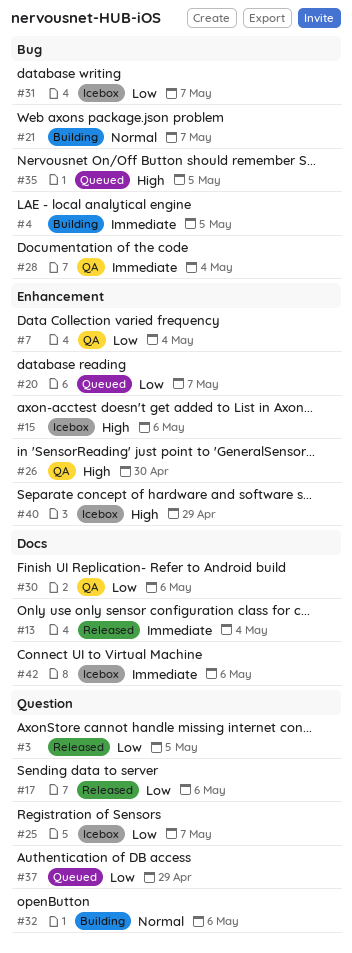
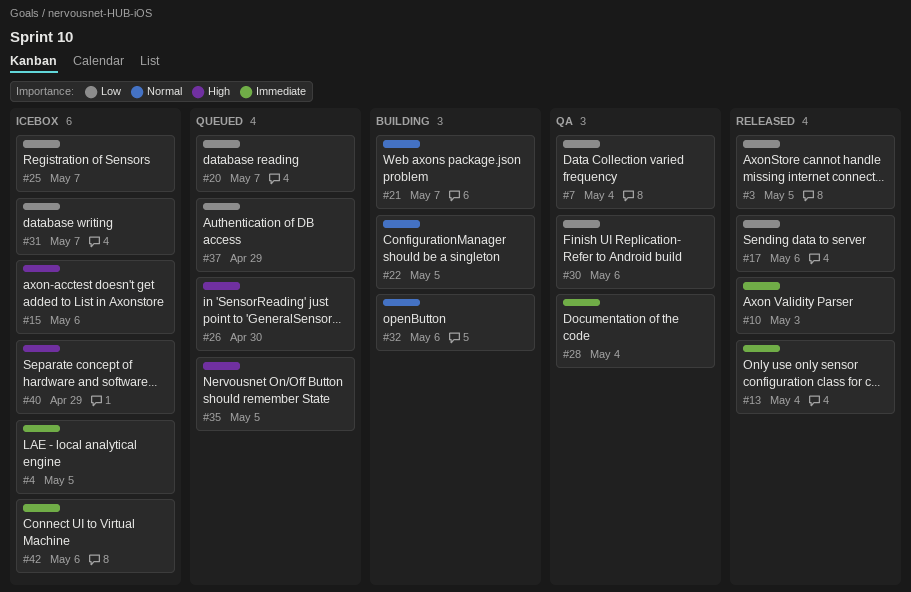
#4, status: Building -> Icebox
#10: none -> present
#22: none -> present
#26, status: QA -> Queued

